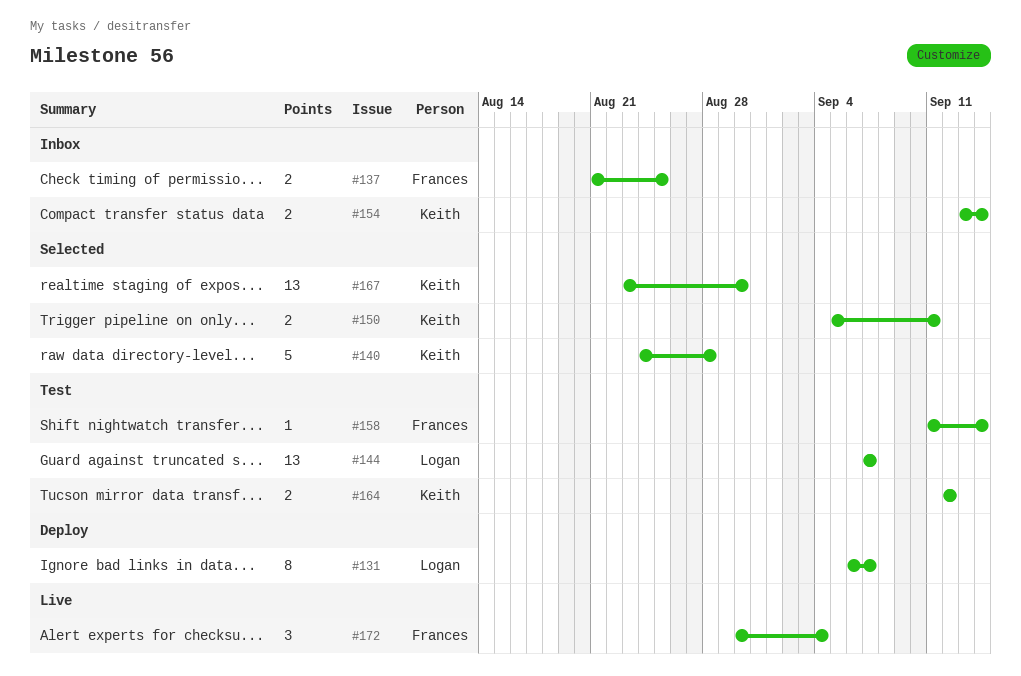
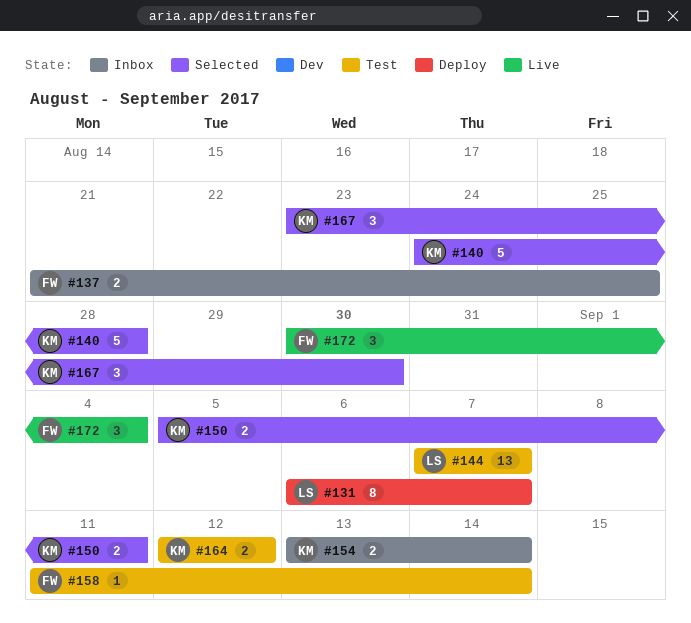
#167, estimate: 13 -> 3

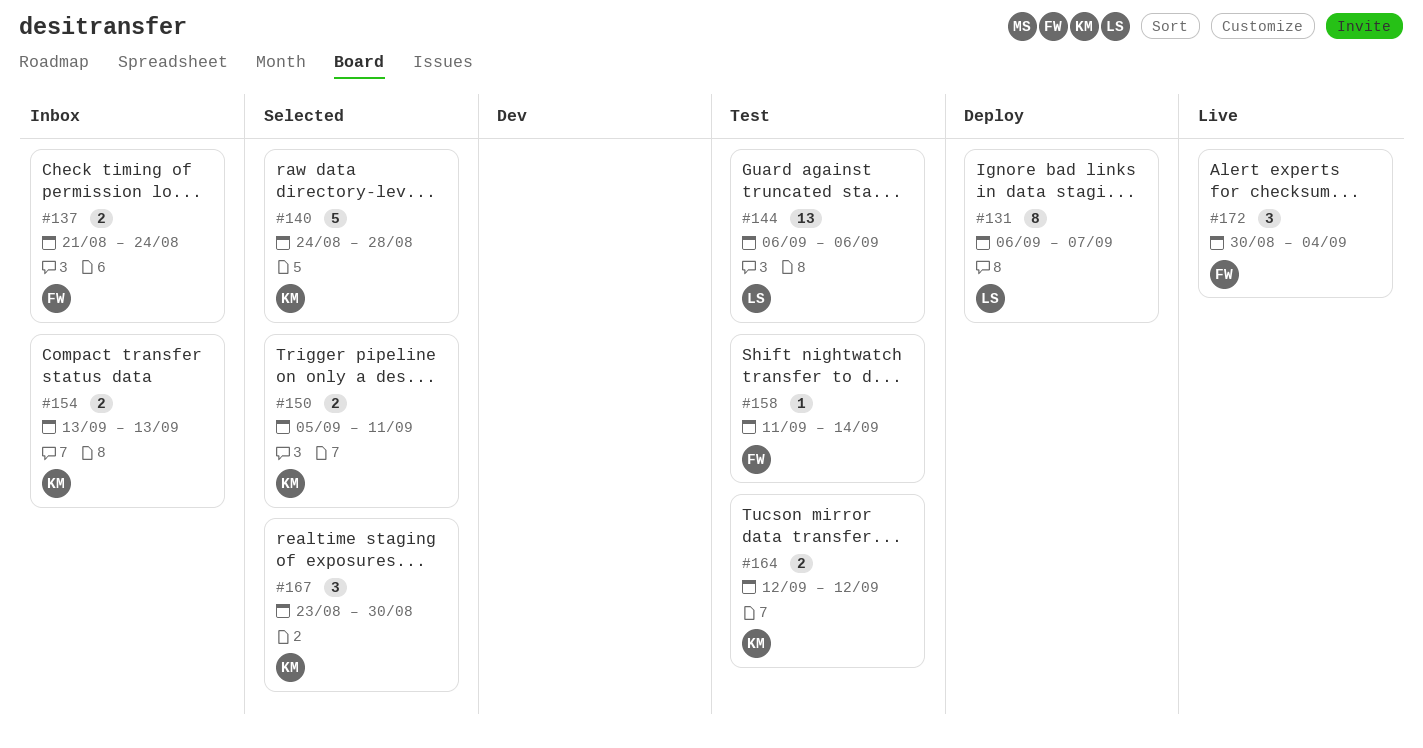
#137, due: Aug 25 -> Aug 24
#144, start: Sep 7 -> Sep 6
#144, due: Sep 7 -> Sep 6
#154, due: Sep 14 -> Sep 13

